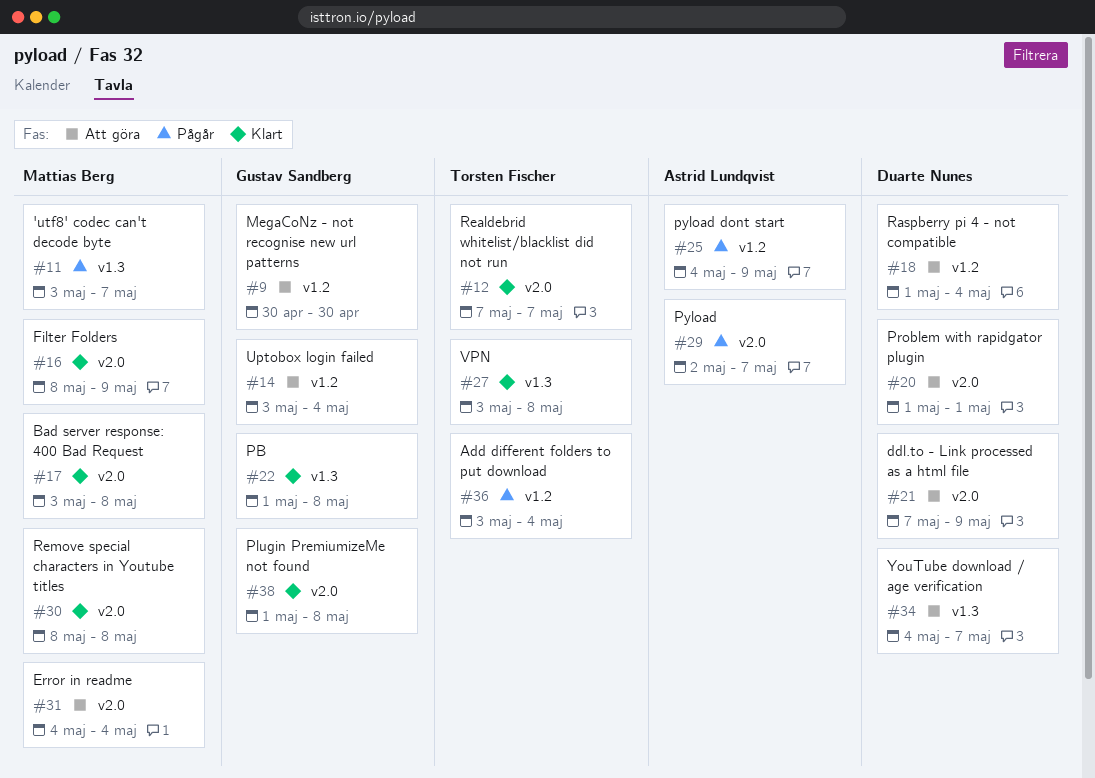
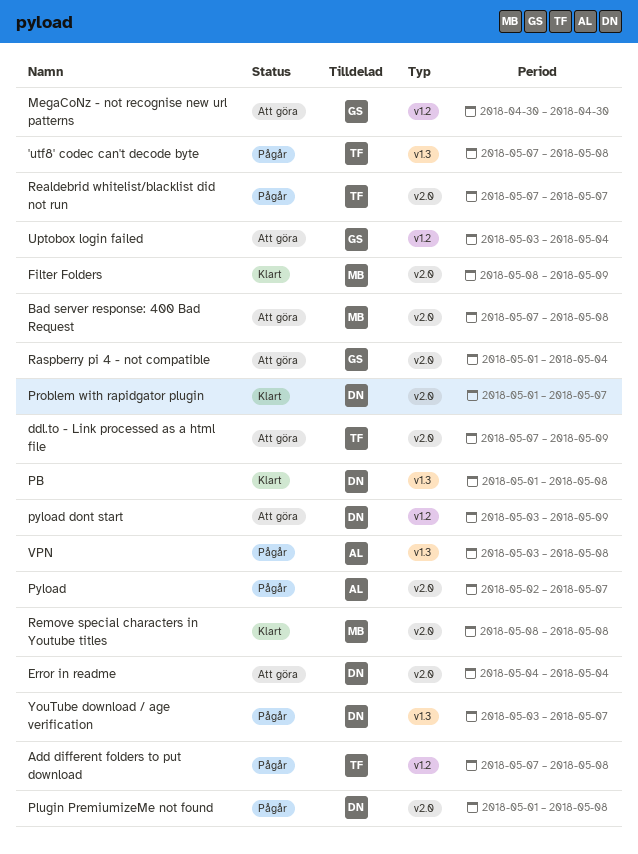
'utf8' codec can't decode byte, owner: Mattias Berg -> Torsten Fischer
'utf8' codec can't decode byte, start: May 3 -> May 7
'utf8' codec can't decode byte, due: May 7 -> May 8
Add different folders to put download, start: May 3 -> May 7
Add different folders to put download, due: May 4 -> May 8
Bad server response: 400 Bad Request, status: Klart -> Att göra
Bad server response: 400 Bad Request, start: May 3 -> May 7
ddl.to - Link processed as a html file, owner: Duarte Nunes -> Torsten Fischer
Error in readme, owner: Mattias Berg -> Duarte Nunes
PB, owner: Gustav Sandberg -> Duarte Nunes
Plugin PremiumizeMe not found, status: Klart -> Pågår
Plugin PremiumizeMe not found, owner: Gustav Sandberg -> Duarte Nunes
Problem with rapidgator plugin, status: Att göra -> Klart
Problem with rapidgator plugin, due: May 1 -> May 7
pyload dont start, status: Pågår -> Att göra
pyload dont start, owner: Astrid Lundqvist -> Duarte Nunes
pyload dont start, start: May 4 -> May 3
Raspberry pi 4 - not compatible, owner: Duarte Nunes -> Gustav Sandberg
Raspberry pi 4 - not compatible, label: v1.2 -> v2.0
Realdebrid whitelist/blacklist did not run, status: Klart -> Pågår
VPN, status: Klart -> Pågår
VPN, owner: Torsten Fischer -> Astrid Lundqvist
YouTube download / age verification, status: Att göra -> Pågår
YouTube download / age verification, start: May 4 -> May 3

